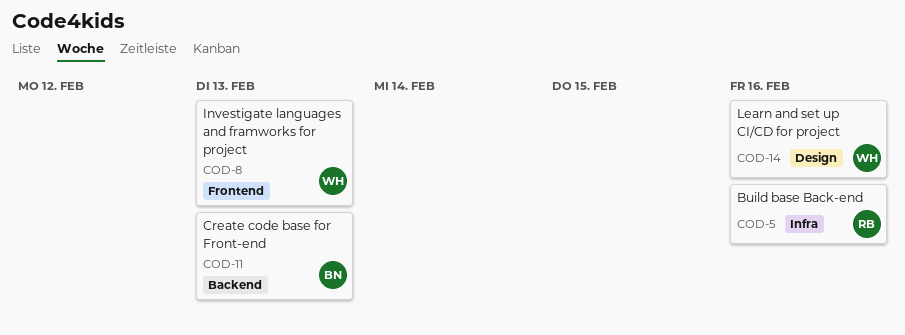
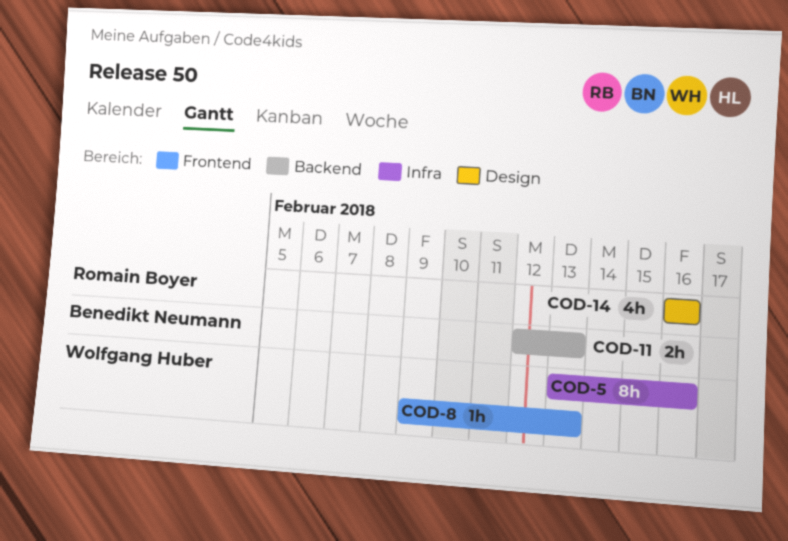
COD-5, owner: Romain Boyer -> Wolfgang Huber
COD-14, owner: Wolfgang Huber -> Romain Boyer

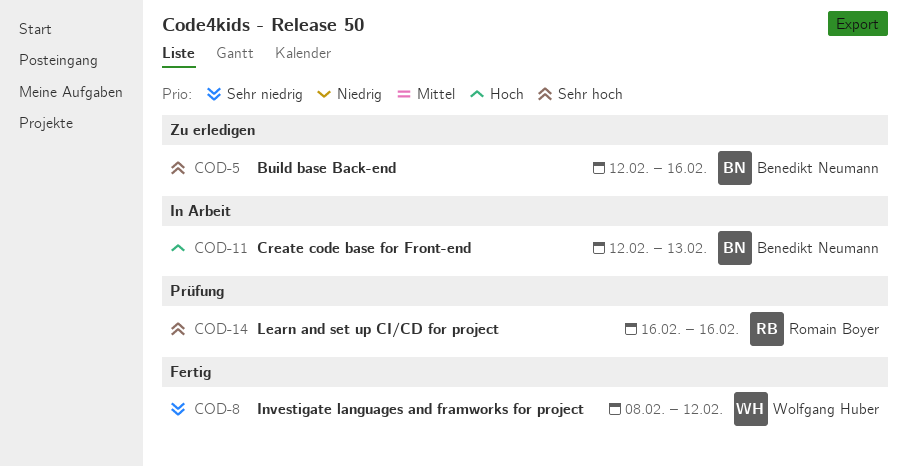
COD-5, owner: Wolfgang Huber -> Benedikt Neumann
COD-5, start: Feb 13 -> Feb 12
COD-8, start: Feb 9 -> Feb 8
COD-8, due: Feb 13 -> Feb 12

